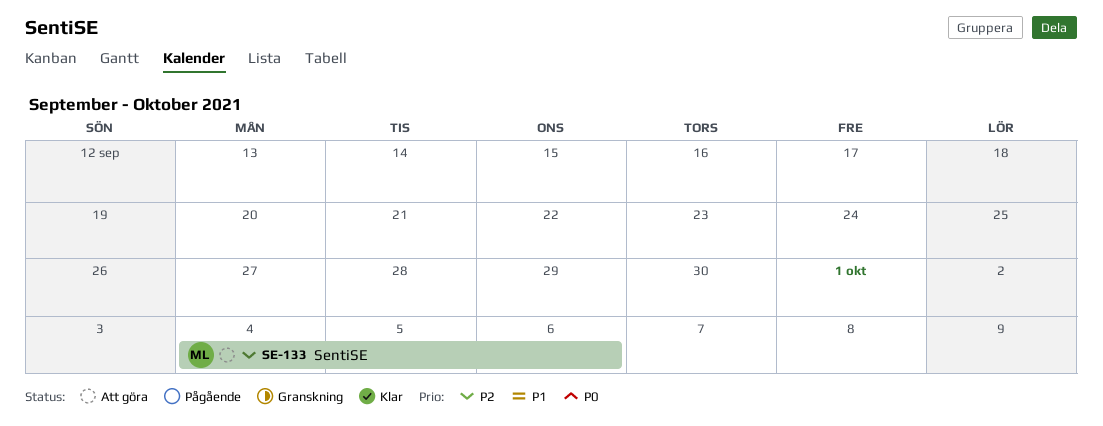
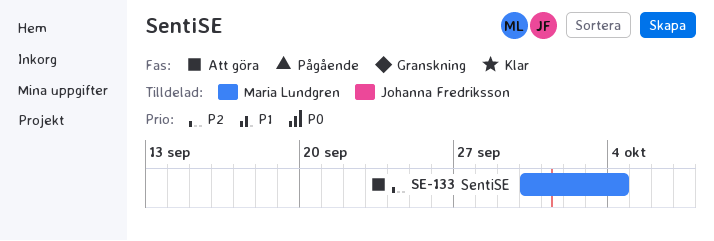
SE-133, start: Oct 4 -> Sep 30
SE-133, due: Oct 6 -> Oct 4

